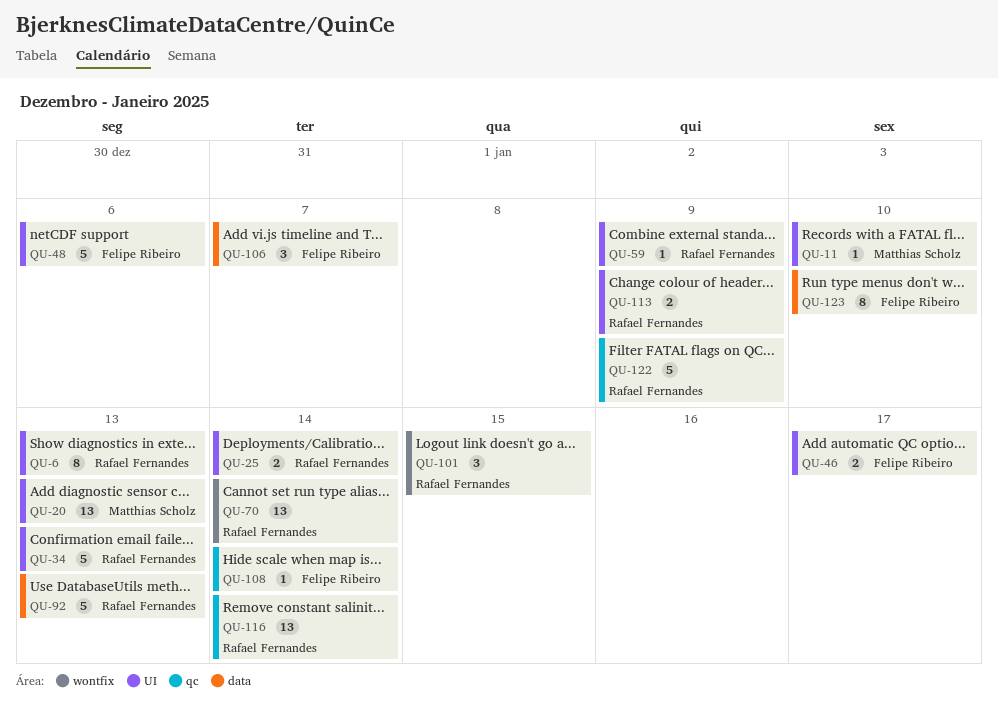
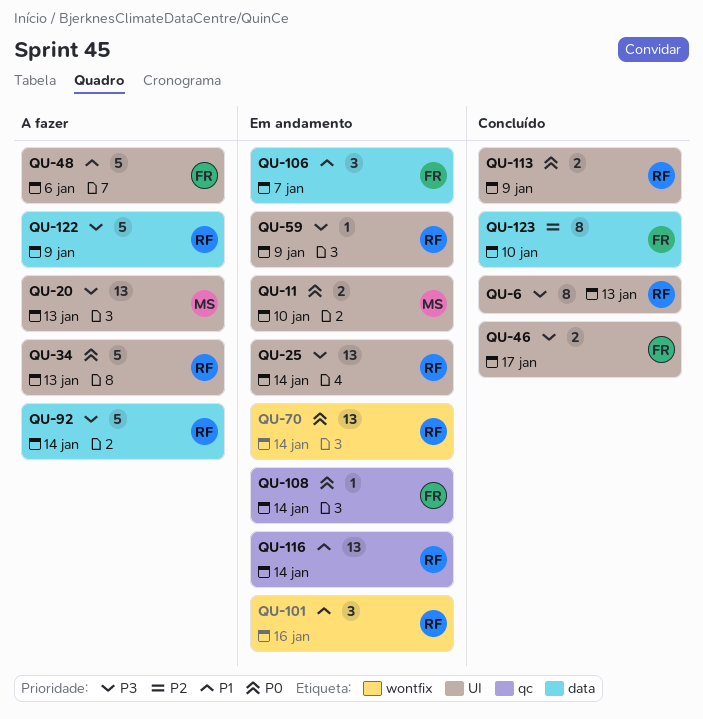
QU-11, estimate: 1 -> 2
QU-25, estimate: 2 -> 13
QU-92, due: Jan 13 -> Jan 14
QU-101, due: Jan 15 -> Jan 16
QU-122, label: qc -> data

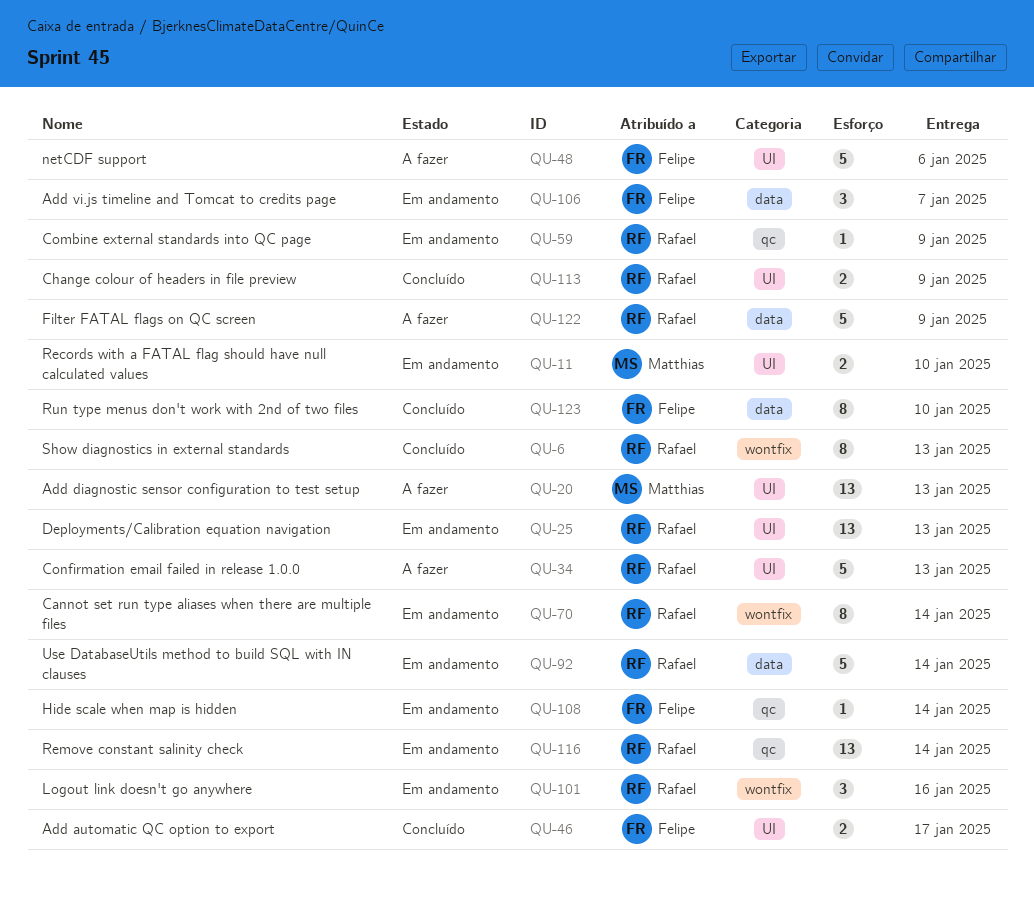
QU-6, label: UI -> wontfix
QU-25, due: Jan 14 -> Jan 13
QU-59, label: UI -> qc
QU-70, estimate: 13 -> 8
QU-92, status: A fazer -> Em andamento

